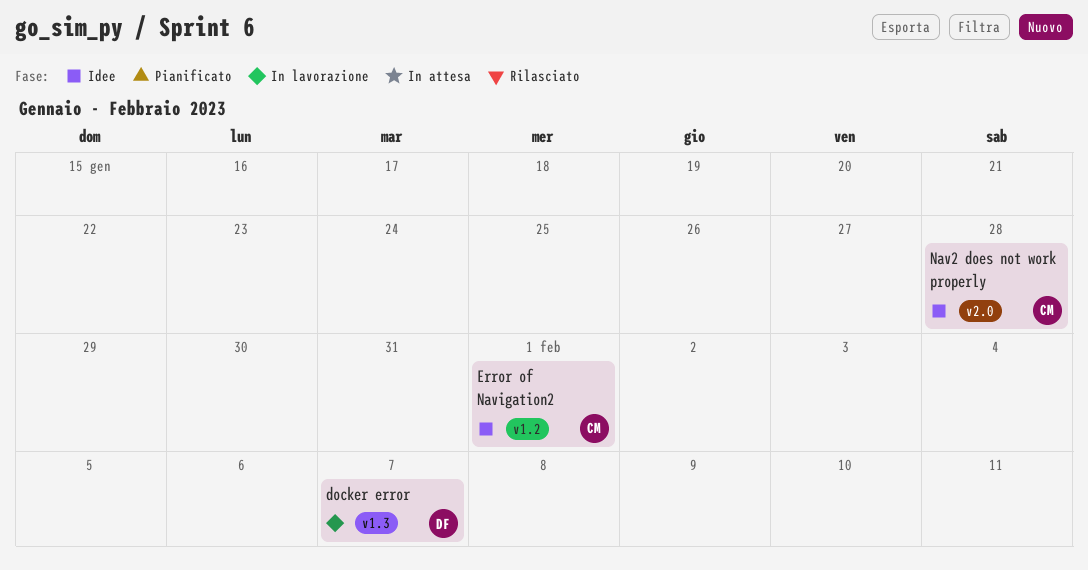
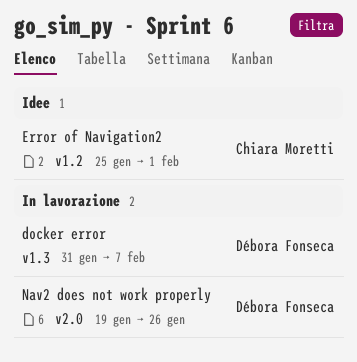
Nav2 does not work properly, status: Idee -> In lavorazione
Nav2 does not work properly, owner: Chiara Moretti -> Débora Fonseca
Nav2 does not work properly, due: Jan 28 -> Jan 26

